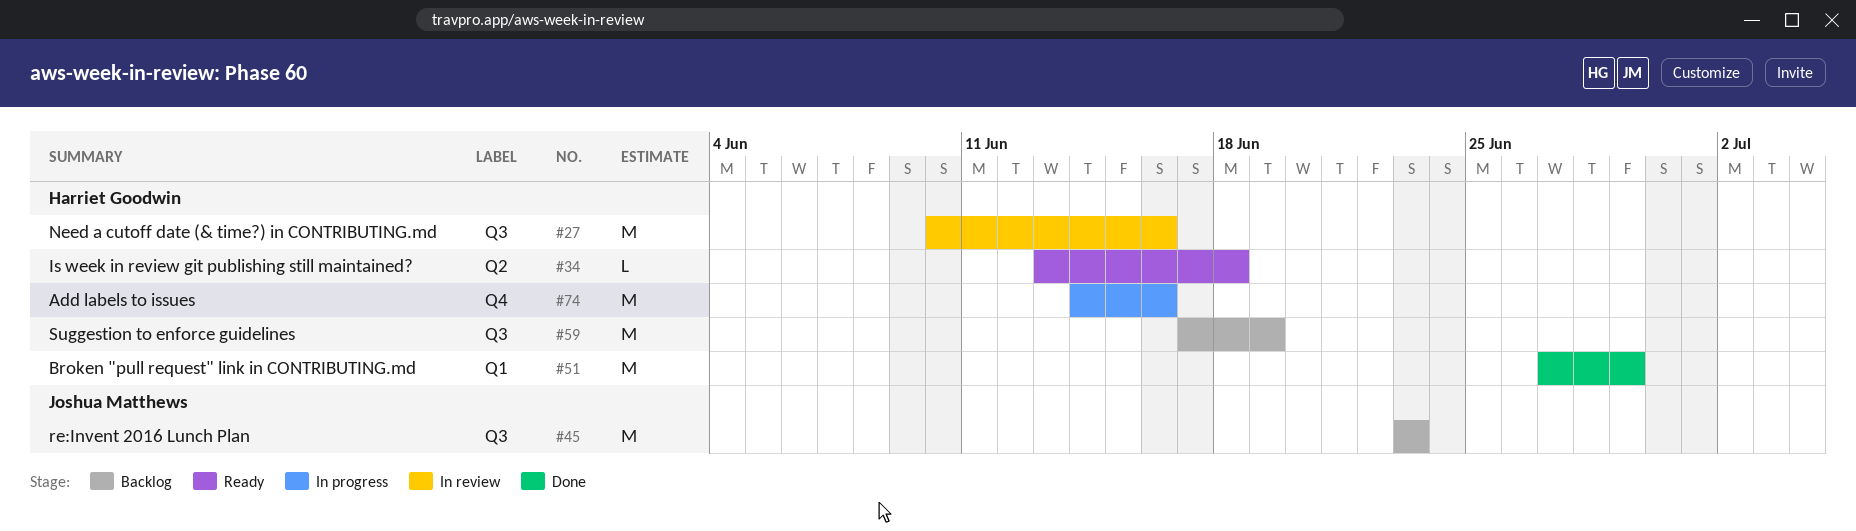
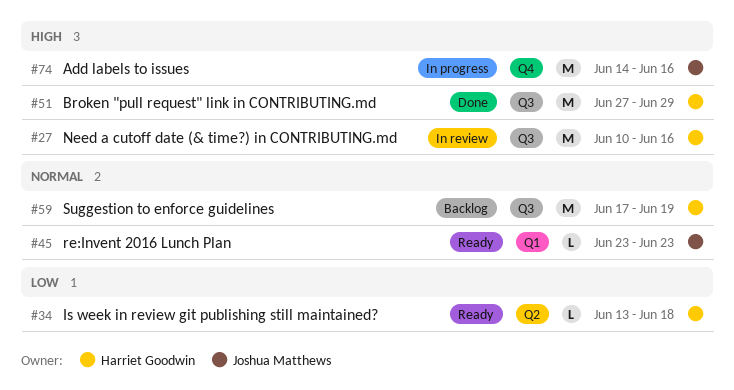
#45, status: Backlog -> Ready
#45, label: Q3 -> Q1
#45, estimate: M -> L
#51, label: Q1 -> Q3
#74, owner: Harriet Goodwin -> Joshua Matthews

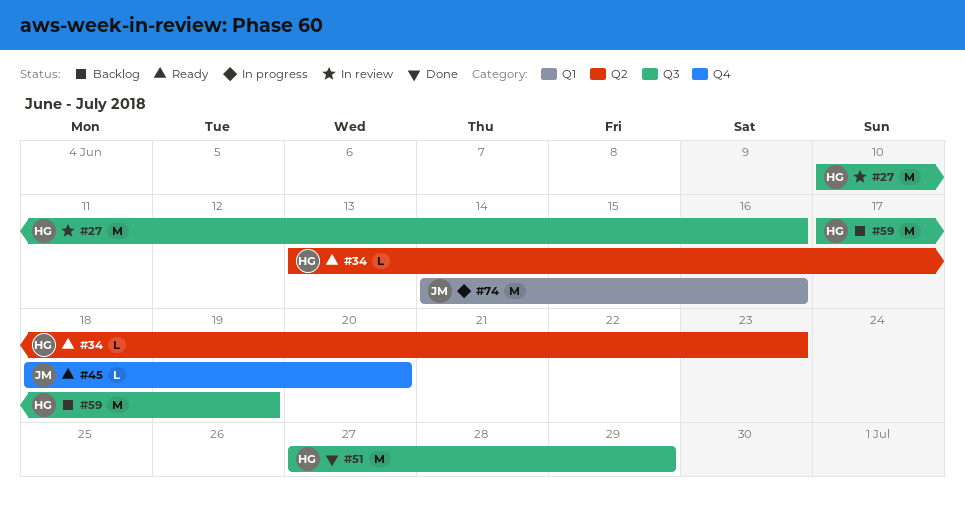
#34, due: Jun 18 -> Jun 23
#45, label: Q1 -> Q4
#45, start: Jun 23 -> Jun 18
#45, due: Jun 23 -> Jun 20
#74, label: Q4 -> Q1

